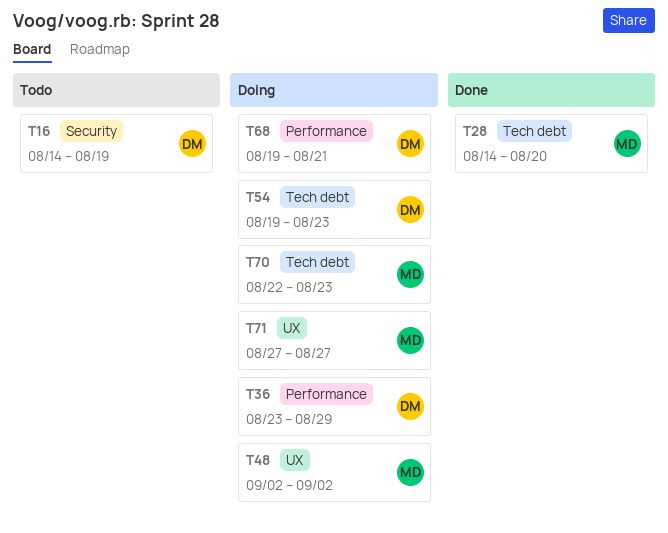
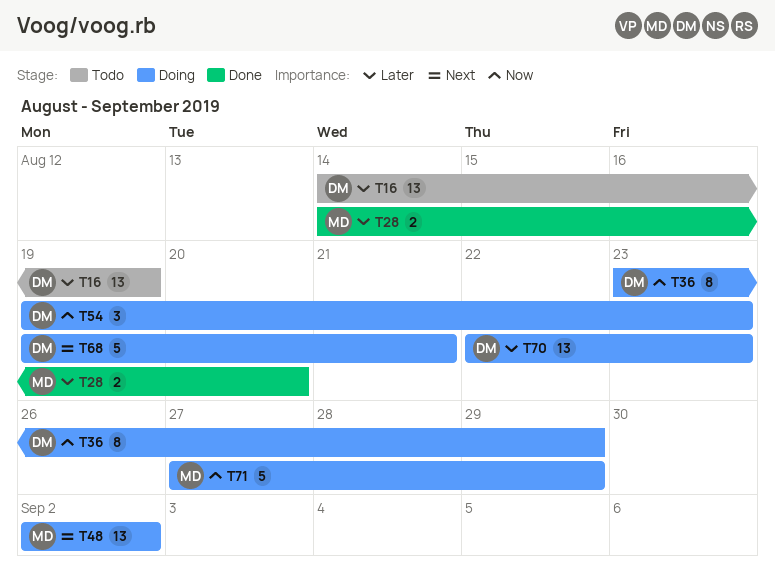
T70, owner: MD -> DM
T71, due: Aug 27 -> Aug 29

